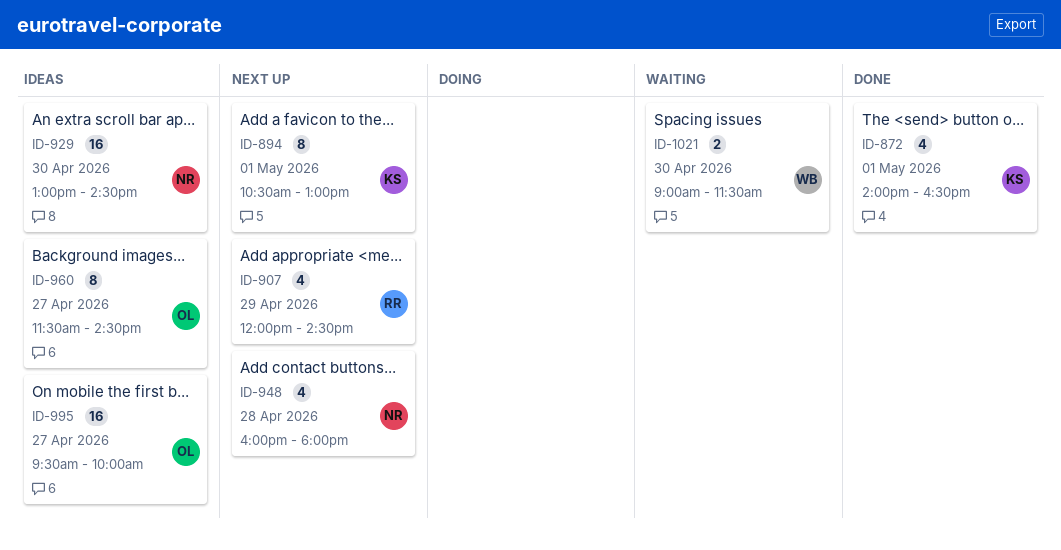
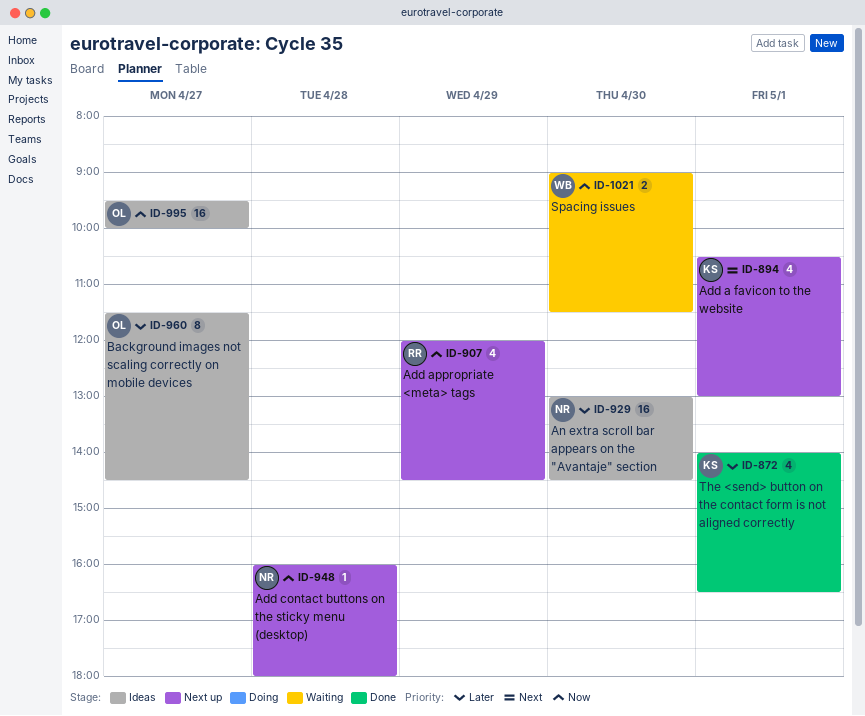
ID-894, estimate: 8 -> 4
ID-948, estimate: 4 -> 1

